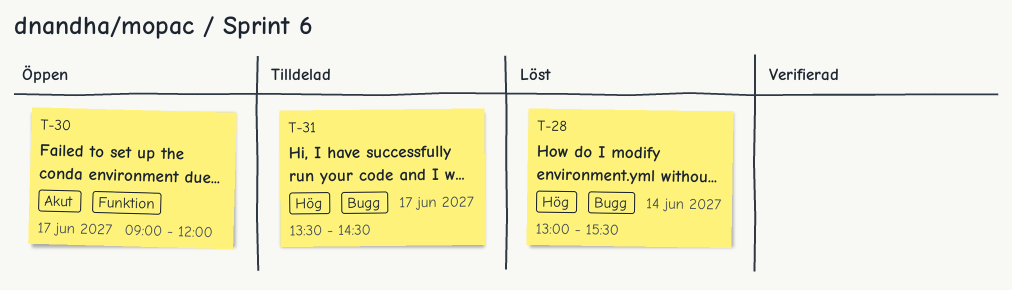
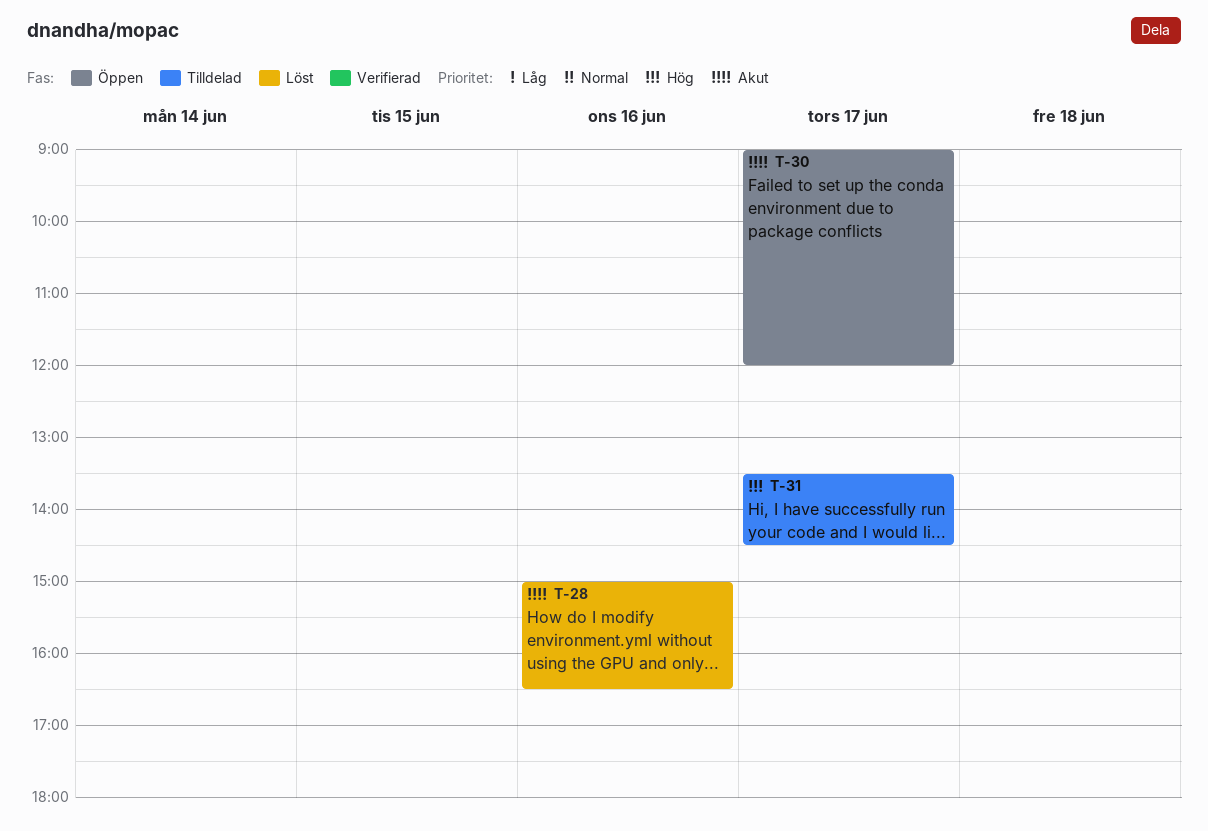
T-28, priority: Hög -> Akut
T-28, day: Jun 14 -> Jun 16
T-28, begins: 13:00 -> 15:00
T-28, ends: 15:30 -> 16:30

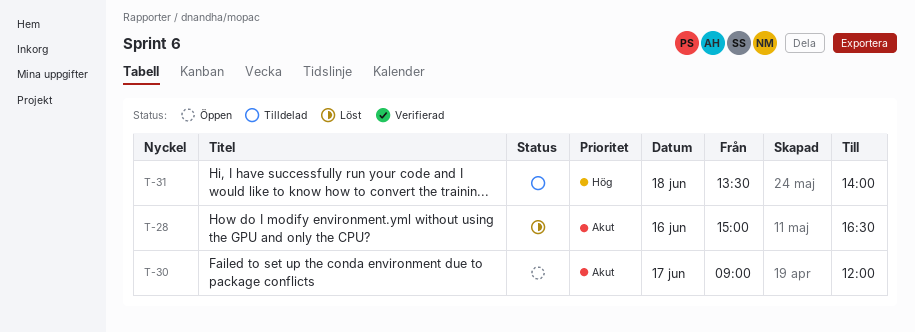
T-31, day: Jun 17 -> Jun 18
T-31, ends: 14:30 -> 14:00

